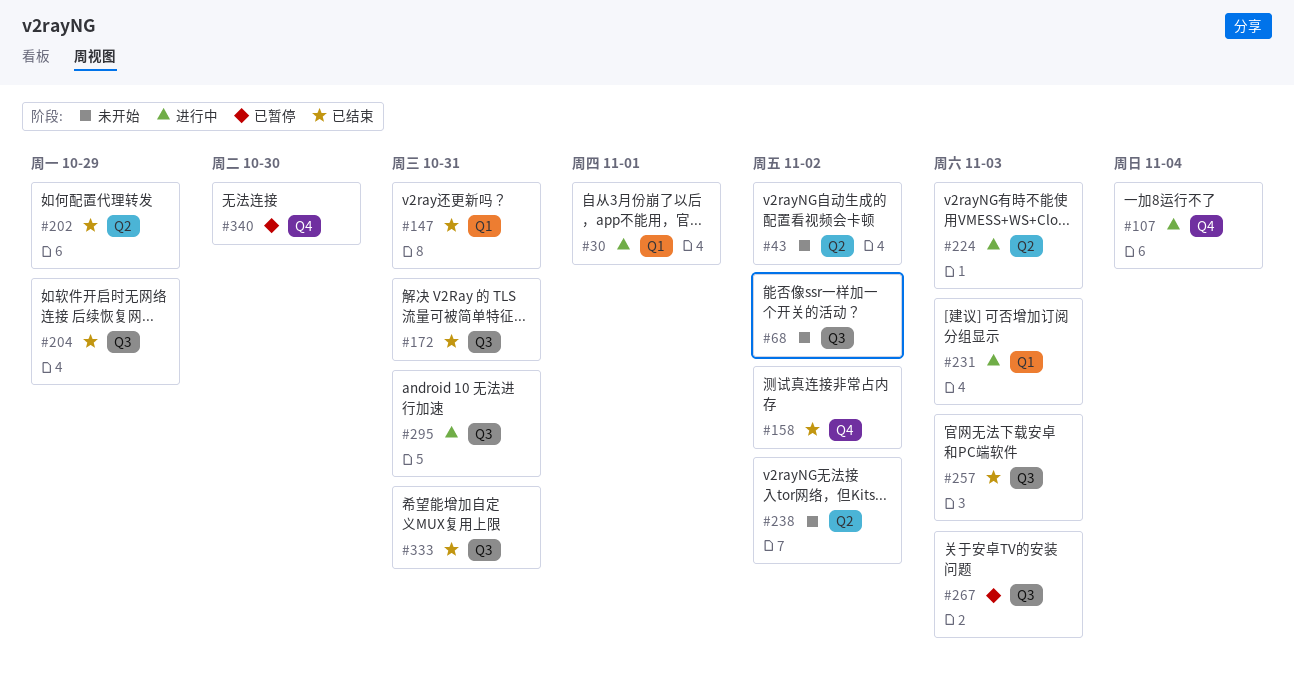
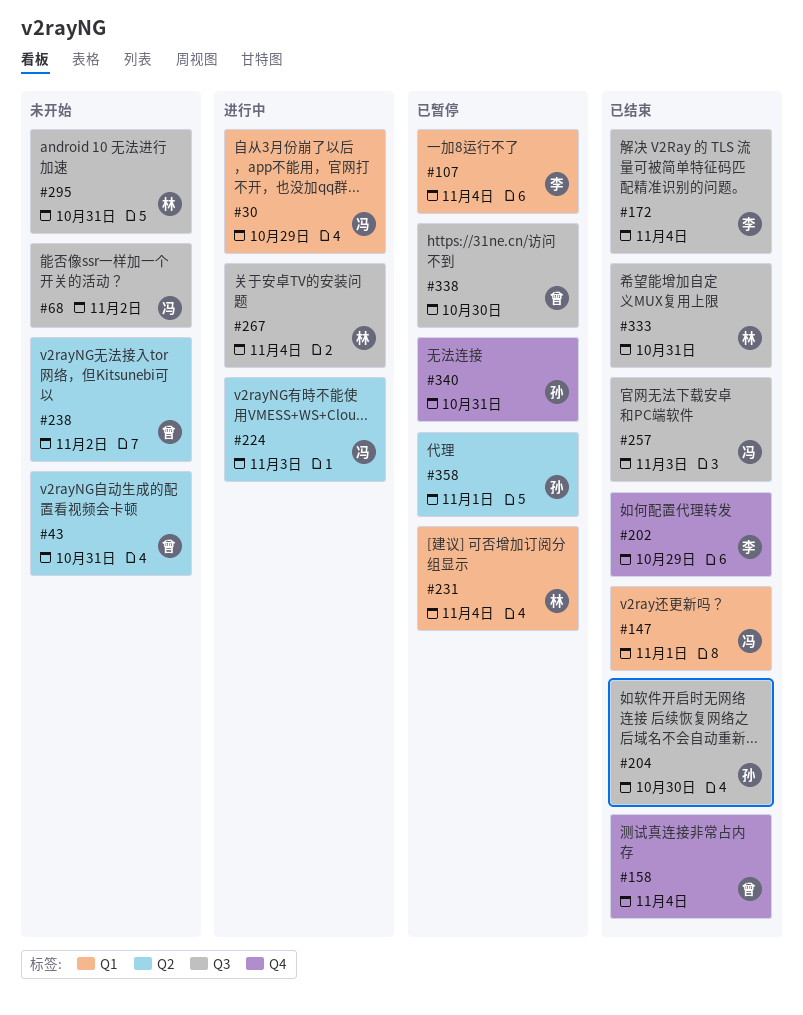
#30, due: Nov 1 -> Oct 29
#43, due: Nov 2 -> Oct 31
#107, status: 进行中 -> 已暂停
#107, label: Q4 -> Q1
#147, due: Oct 31 -> Nov 1
#158, due: Nov 2 -> Nov 4
#172, due: Oct 31 -> Nov 4
#202, label: Q2 -> Q4
#204, due: Oct 29 -> Oct 30
#231, status: 进行中 -> 已暂停
#231, due: Nov 3 -> Nov 4
#267, status: 已暂停 -> 进行中
#267, due: Nov 3 -> Nov 4
#295, status: 进行中 -> 未开始
#338: none -> present
#340, due: Oct 30 -> Oct 31
#358: none -> present

